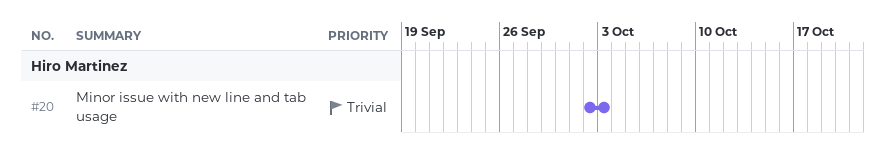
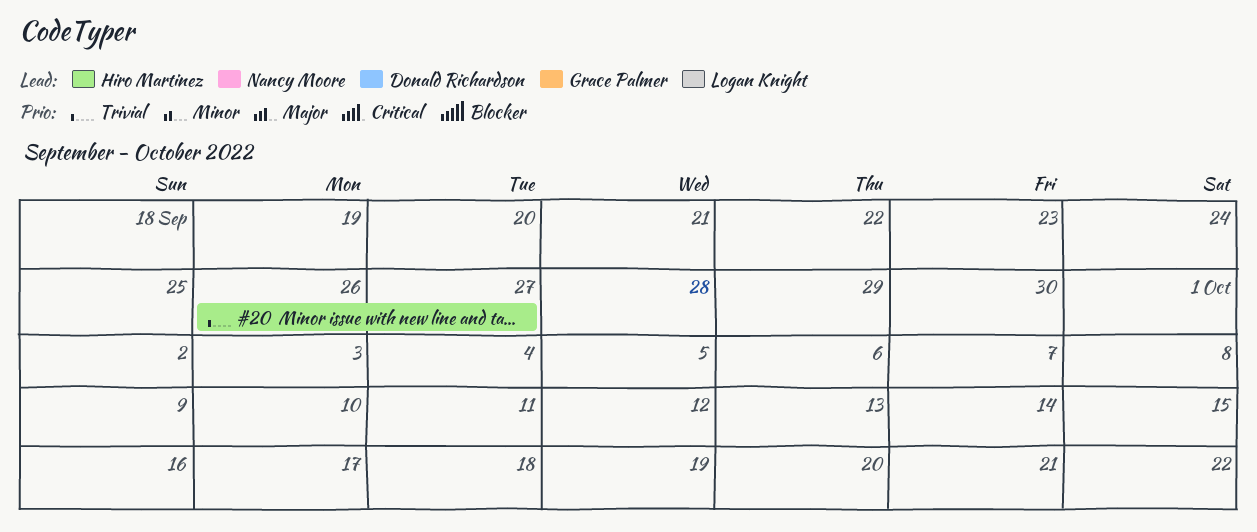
#20, start: Oct 2 -> Sep 26
#20, due: Oct 3 -> Sep 27

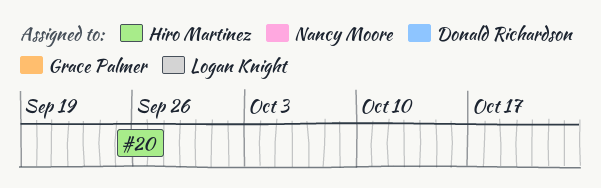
#20, start: Sep 26 -> Sep 25

